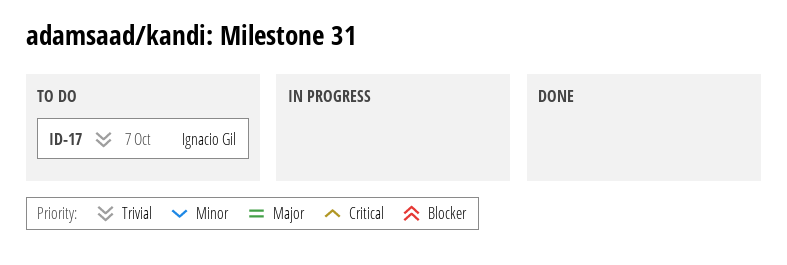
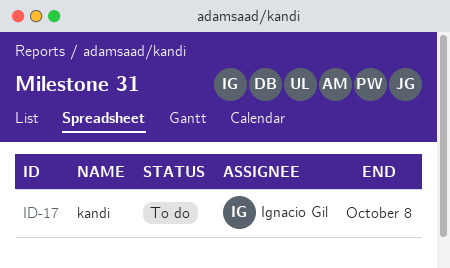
ID-17, due: Oct 7 -> Oct 8

